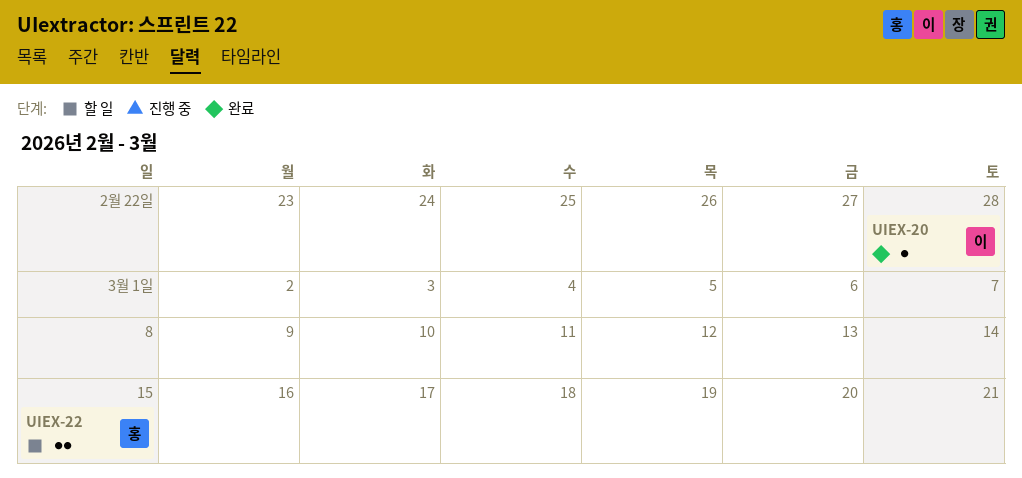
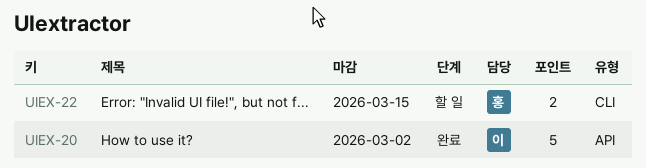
UIEX-20, estimate: 1 -> 5
UIEX-20, due: Feb 28 -> Mar 2

